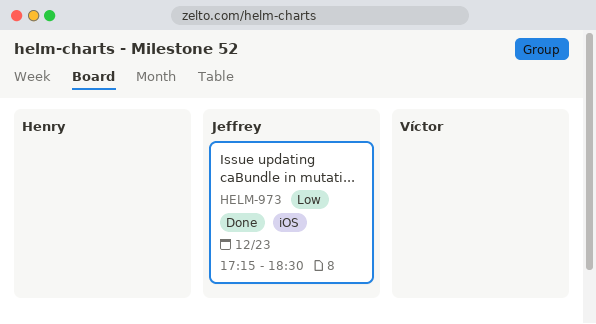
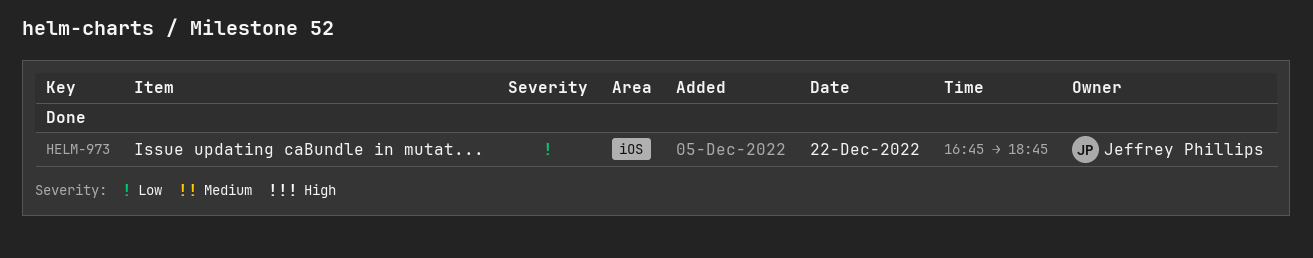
HELM-973, day: Dec 23 -> Dec 22
HELM-973, begins: 17:15 -> 16:45
HELM-973, ends: 18:30 -> 18:45

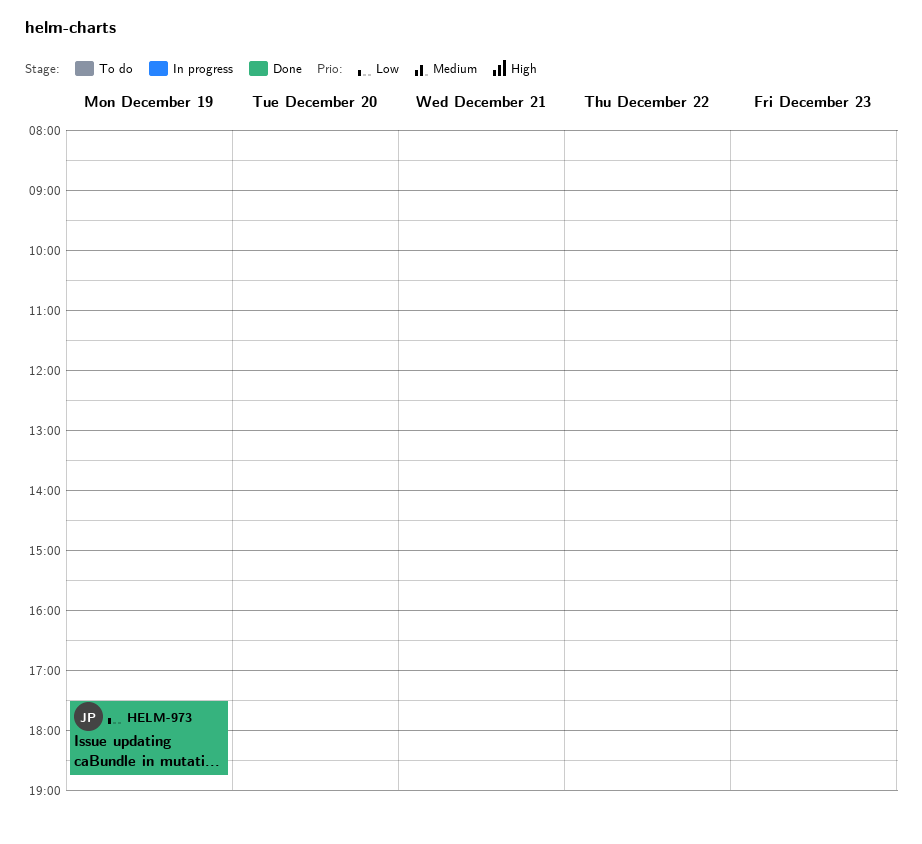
HELM-973, day: Dec 22 -> Dec 19
HELM-973, begins: 16:45 -> 17:30

